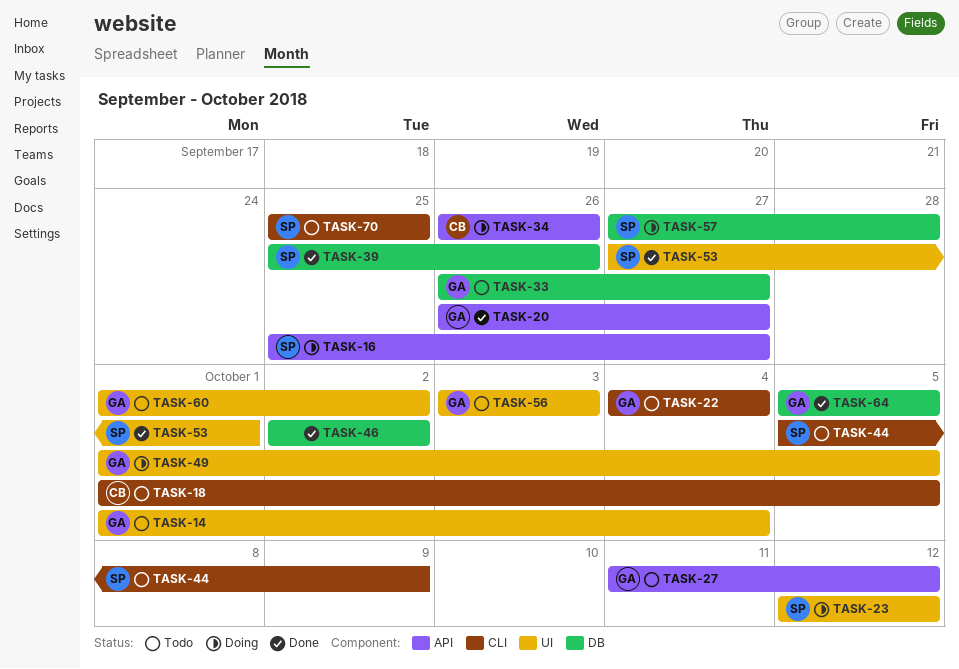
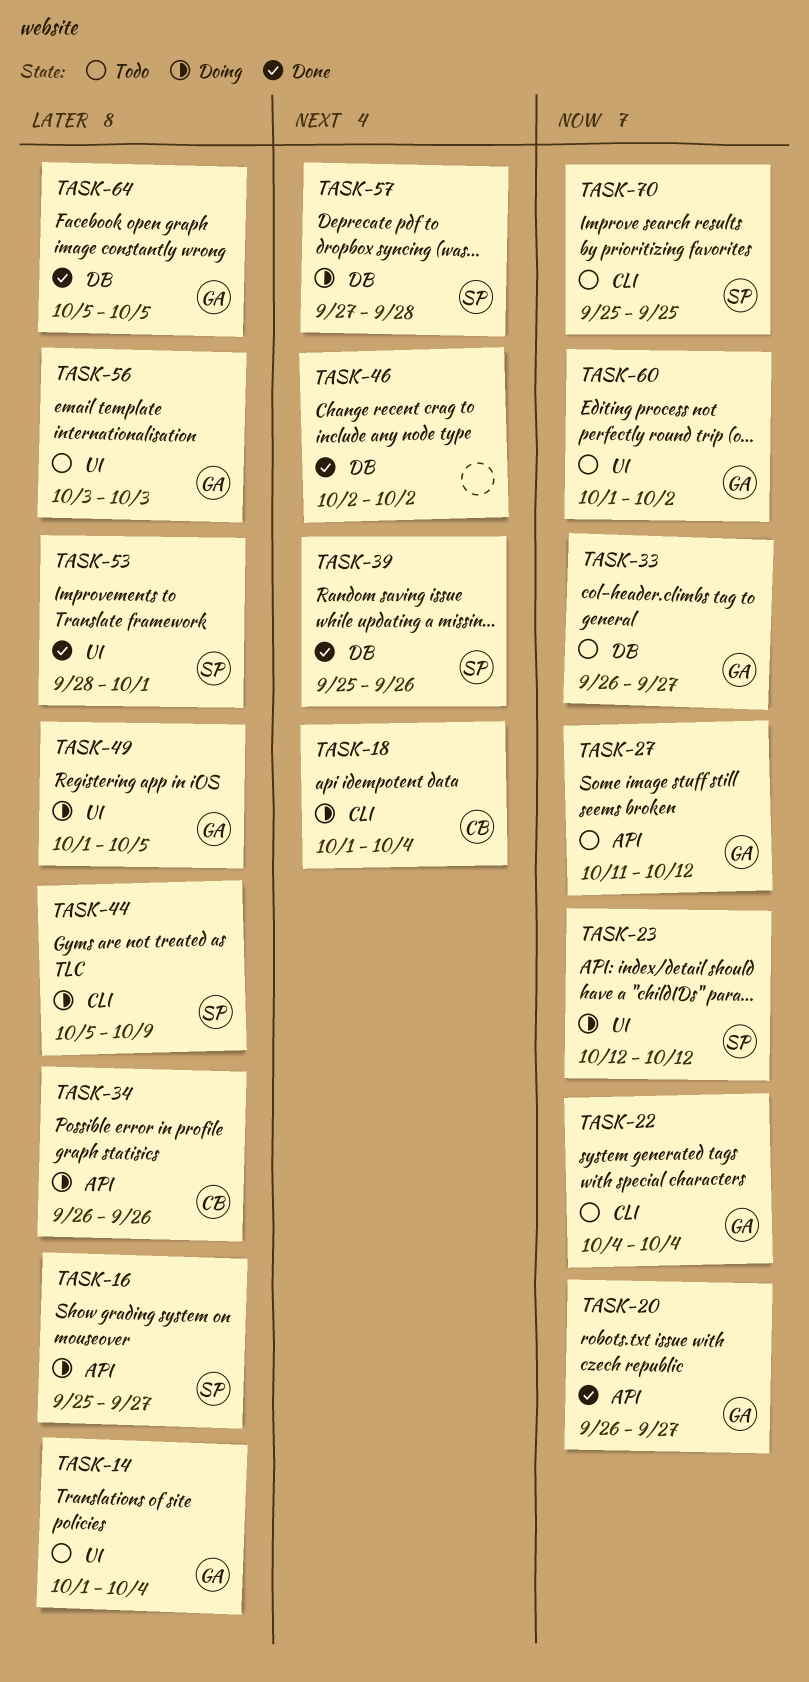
TASK-18, status: Todo -> Doing
TASK-18, due: Oct 5 -> Oct 4
TASK-44, status: Todo -> Doing
TASK-53, start: Sep 27 -> Sep 28

